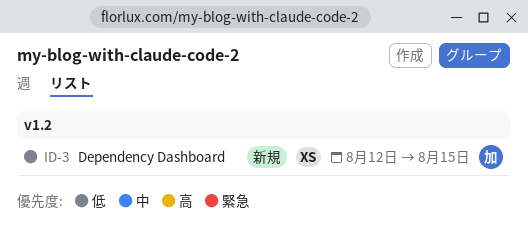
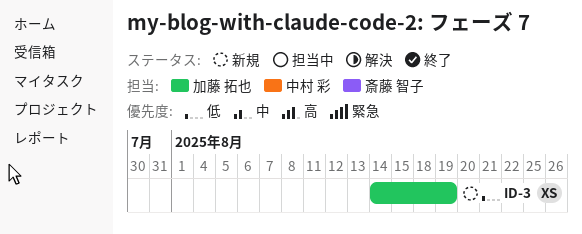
ID-3, start: Aug 12 -> Aug 14
ID-3, due: Aug 15 -> Aug 19

